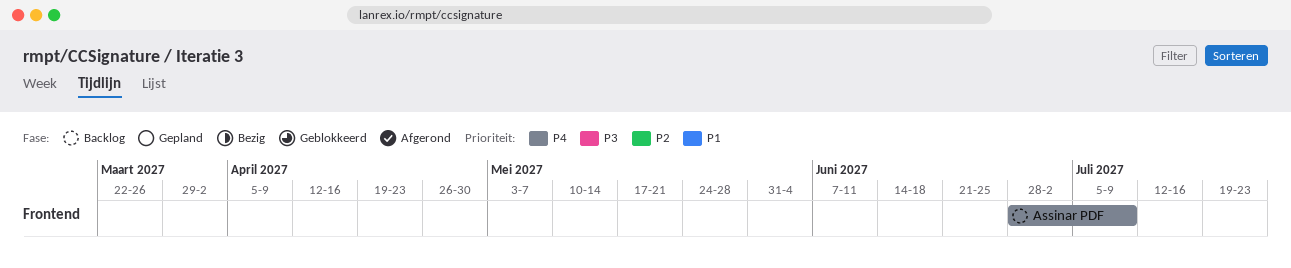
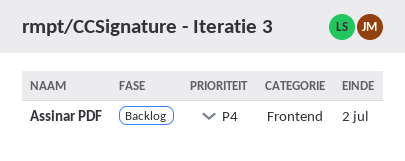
Assinar PDF, due: Jul 9 -> Jul 2

